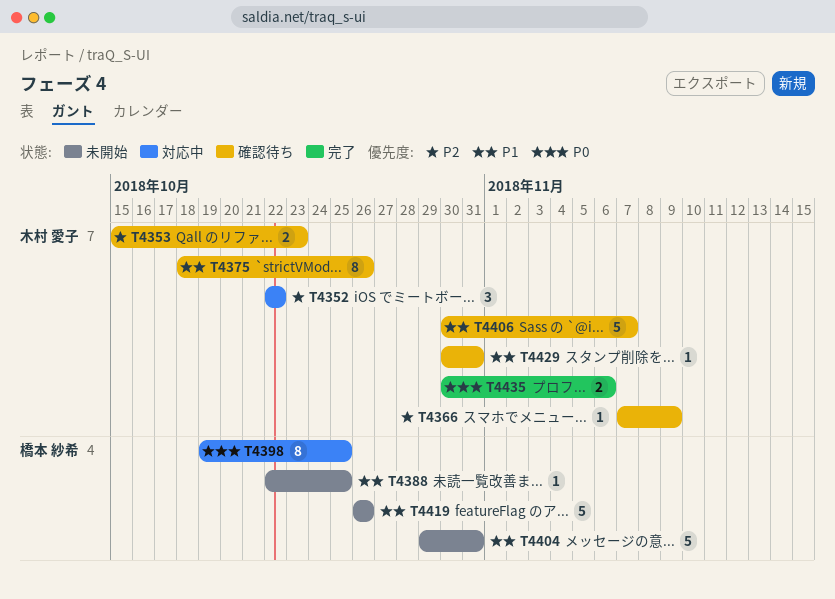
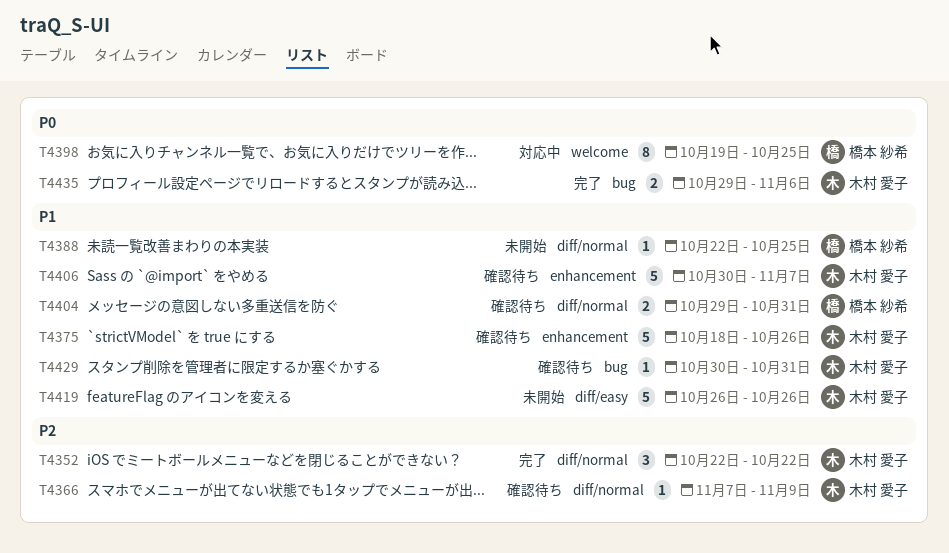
T4352, status: 対応中 -> 完了
T4353: present -> none
T4375, estimate: 8 -> 5
T4404, status: 未開始 -> 確認待ち
T4404, estimate: 5 -> 2
T4419, owner: 橋本 紗希 -> 木村 愛子
T4435, start: Oct 30 -> Oct 29

